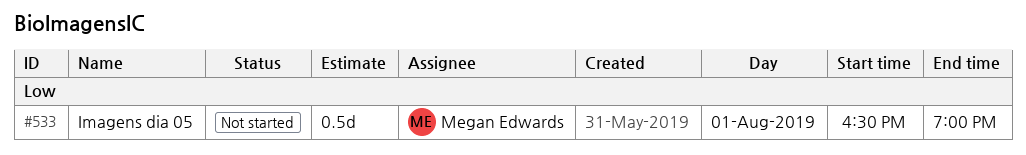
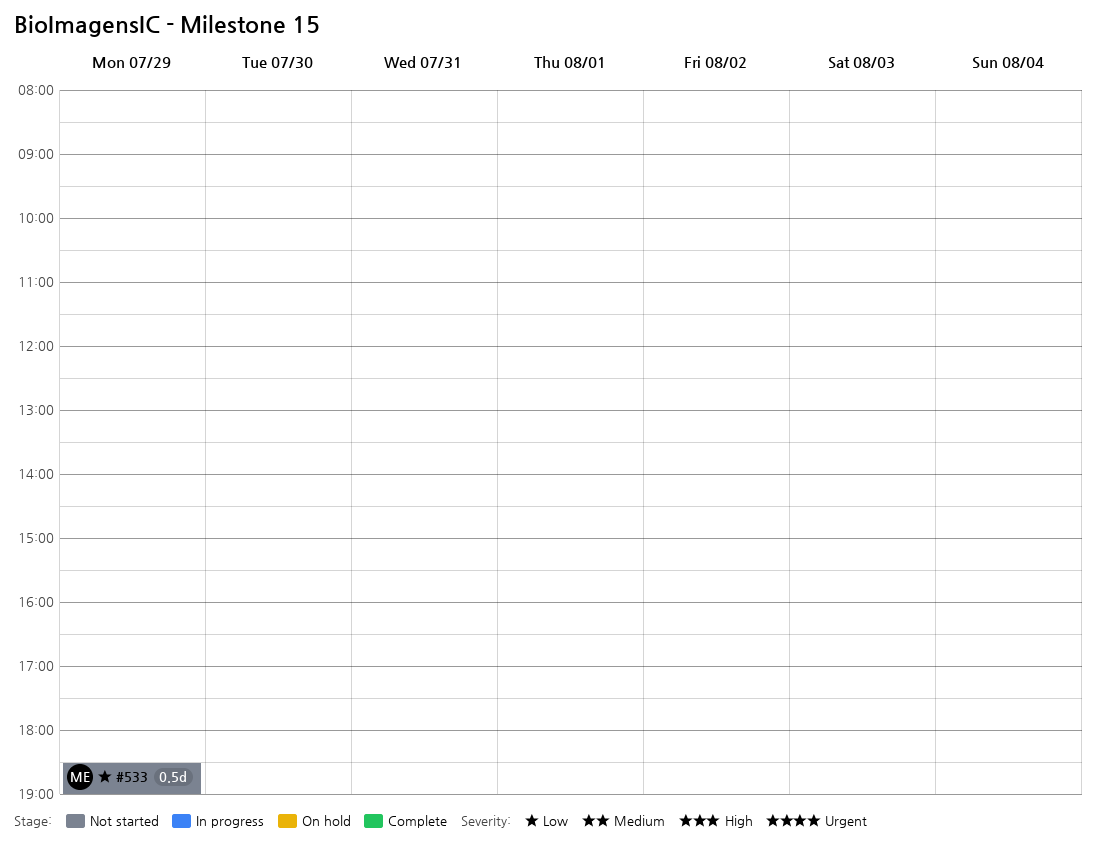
#533, day: Aug 1 -> Jul 29
#533, begins: 16:30 -> 18:30

